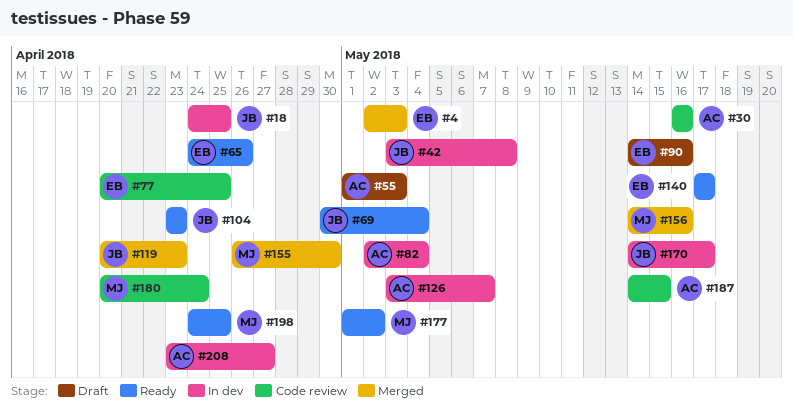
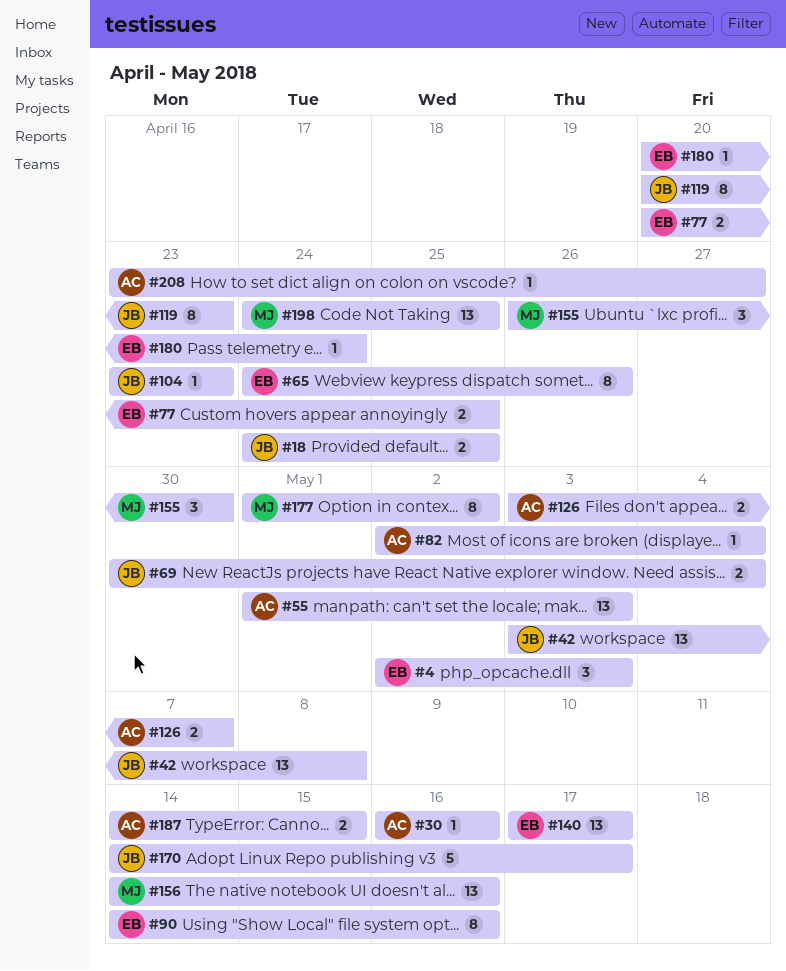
#180, owner: MJ -> EB

